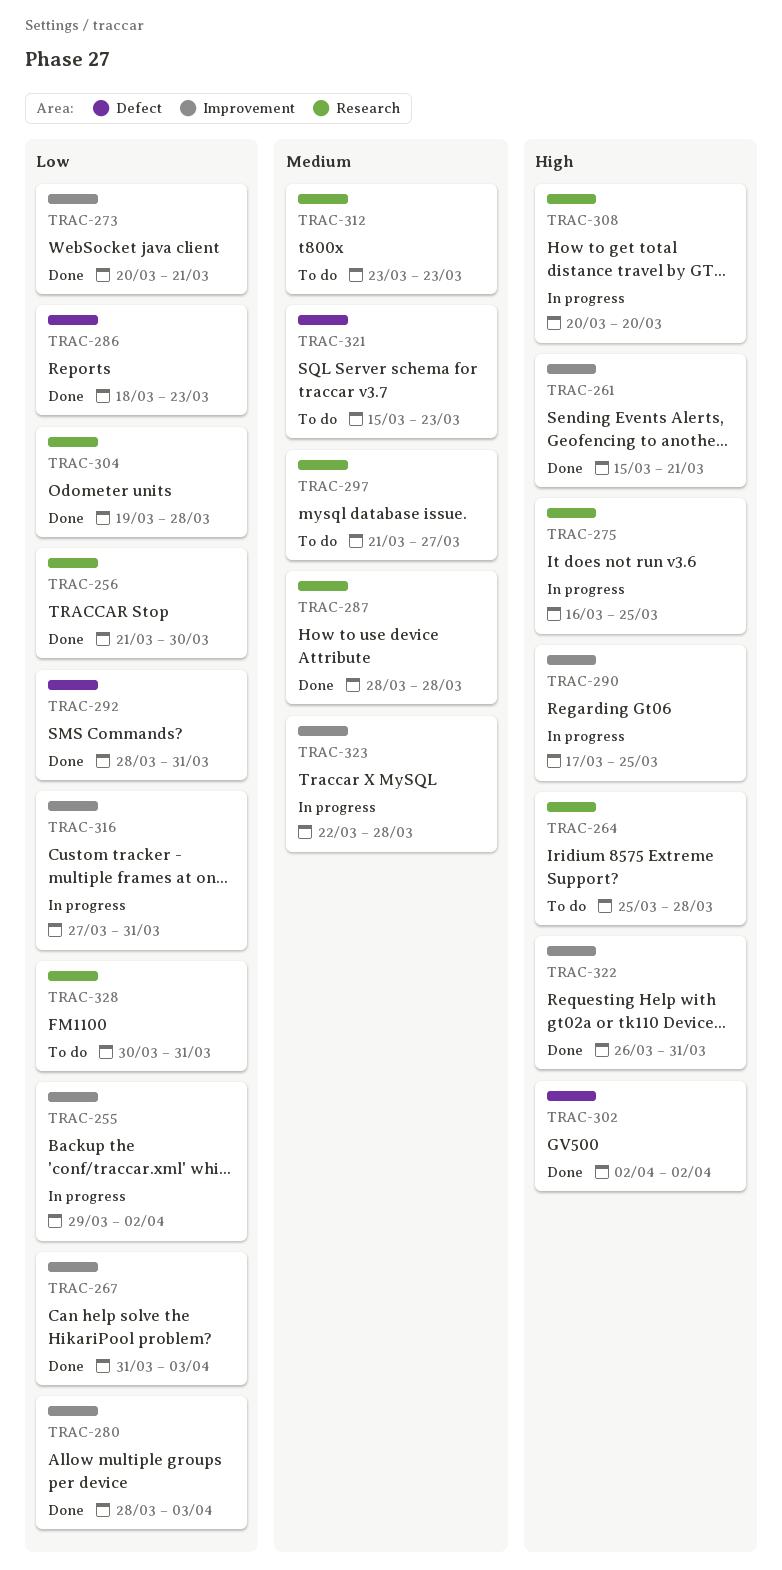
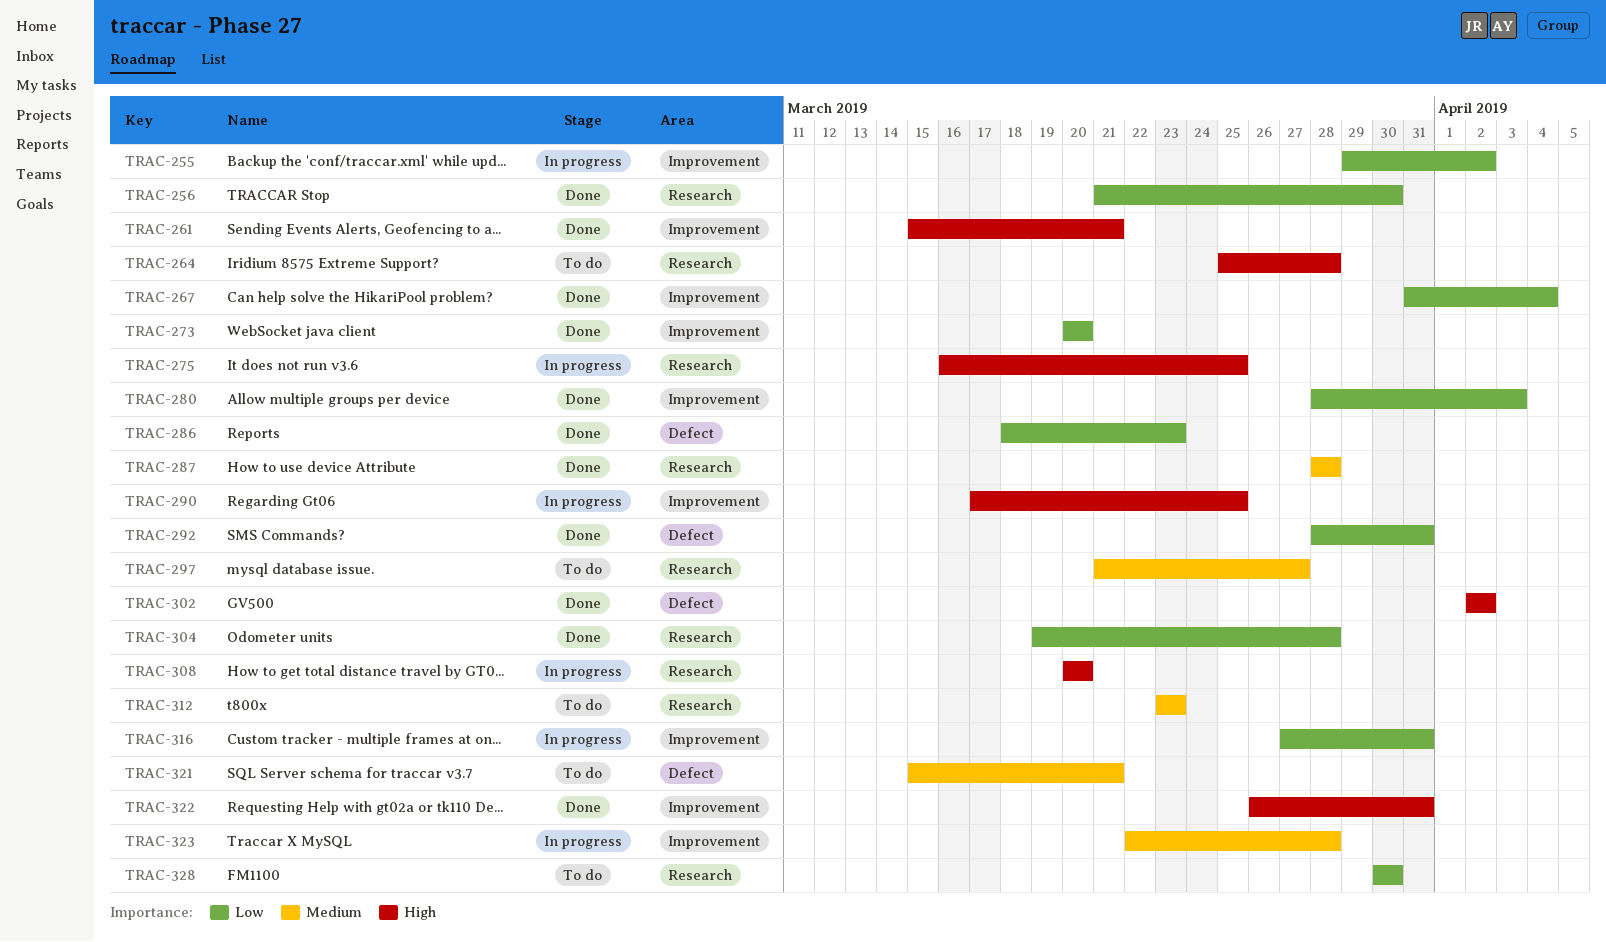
TRAC-267, due: Apr 3 -> Apr 4
TRAC-273, due: Mar 21 -> Mar 20
TRAC-321, due: Mar 23 -> Mar 21
TRAC-328, due: Mar 31 -> Mar 30

